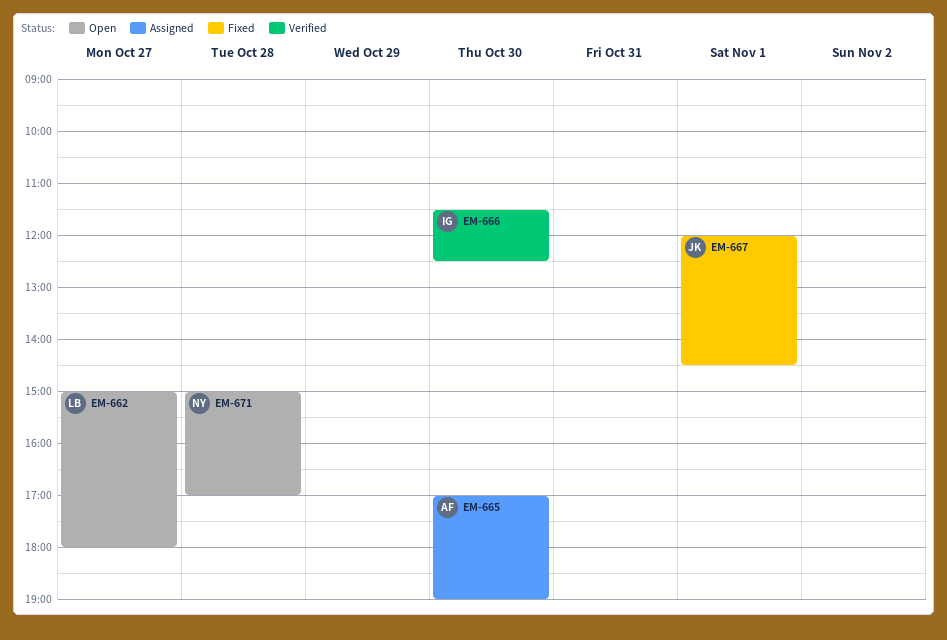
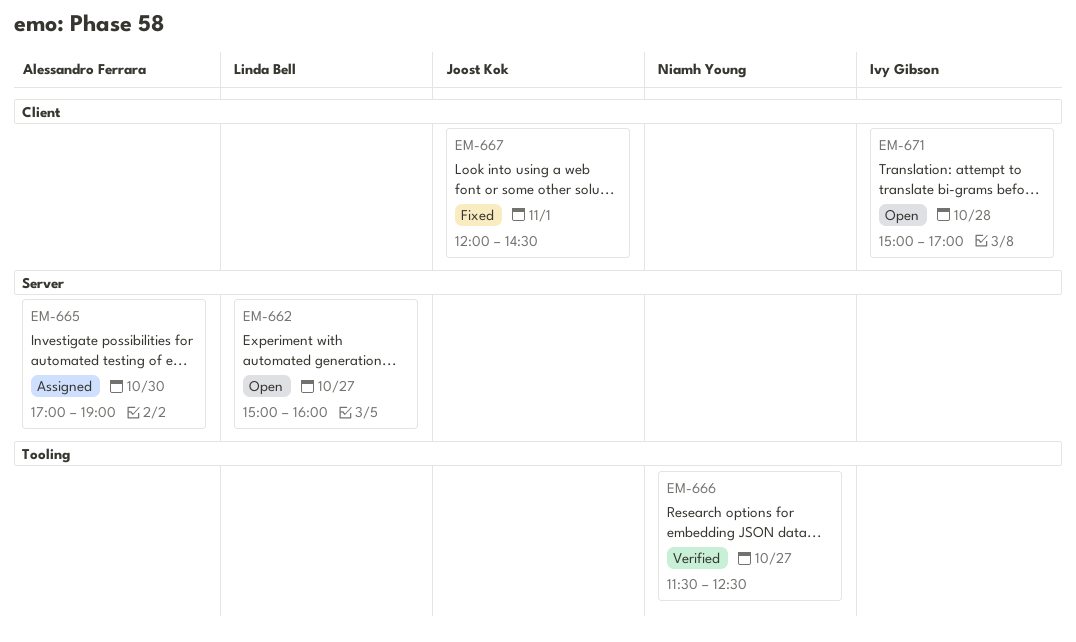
EM-662, ends: 18:00 -> 16:00
EM-666, owner: Ivy Gibson -> Niamh Young
EM-666, day: Oct 30 -> Oct 27
EM-671, owner: Niamh Young -> Ivy Gibson

